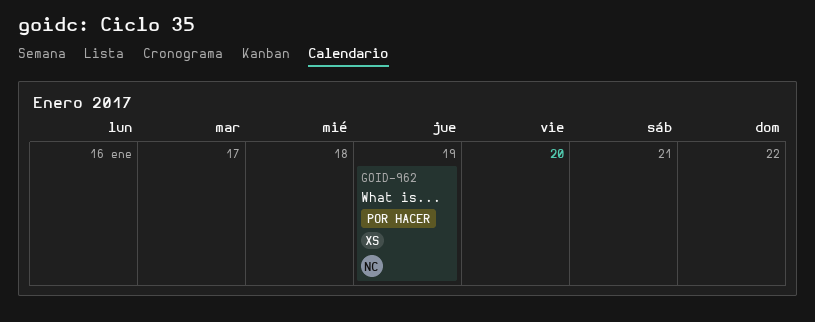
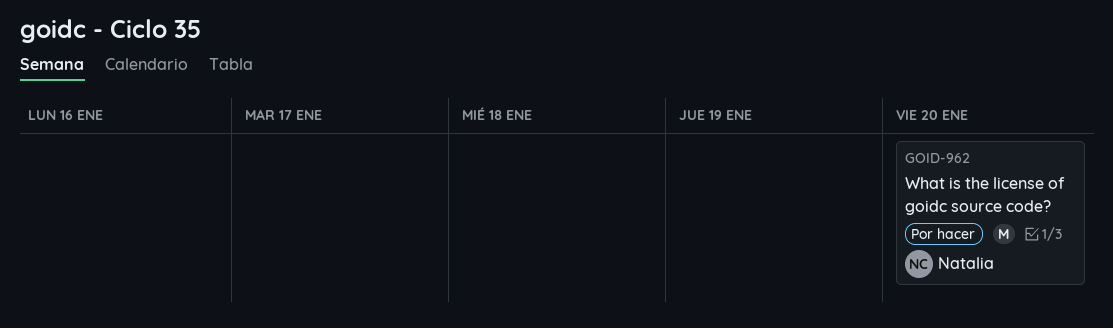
GOID-962, estimate: XS -> M
GOID-962, due: Jan 19 -> Jan 20

